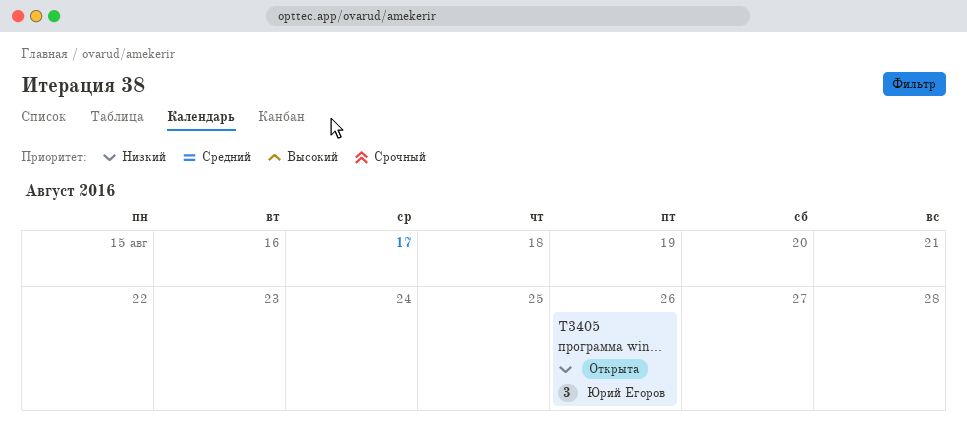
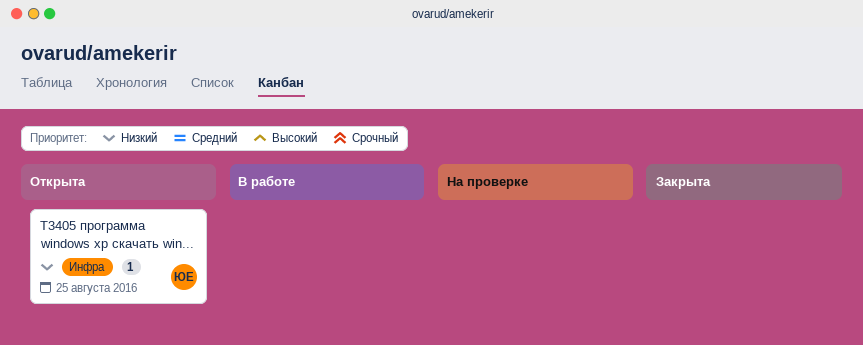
T3405, estimate: 3 -> 1
T3405, due: Aug 26 -> Aug 25

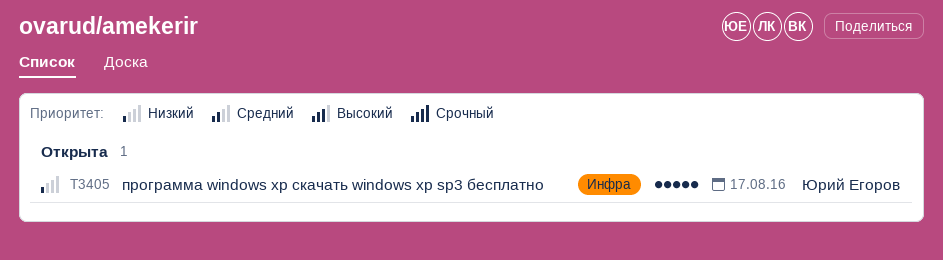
T3405, estimate: 1 -> 5
T3405, due: Aug 25 -> Aug 17

